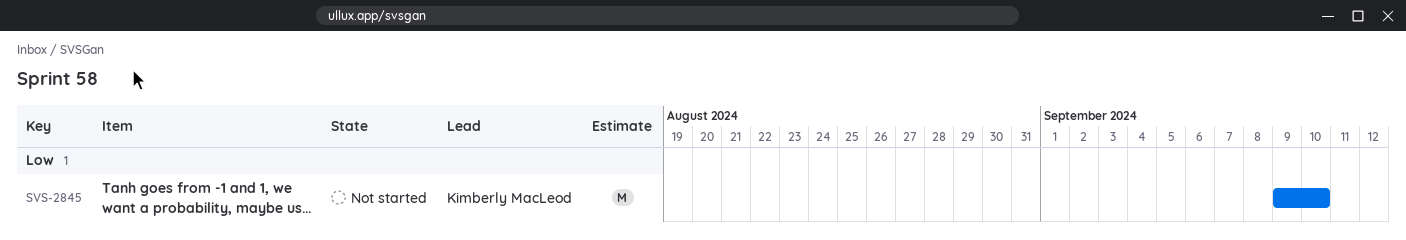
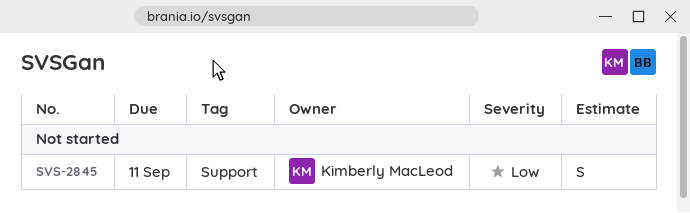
SVS-2845, estimate: M -> S
SVS-2845, due: Sep 10 -> Sep 11

